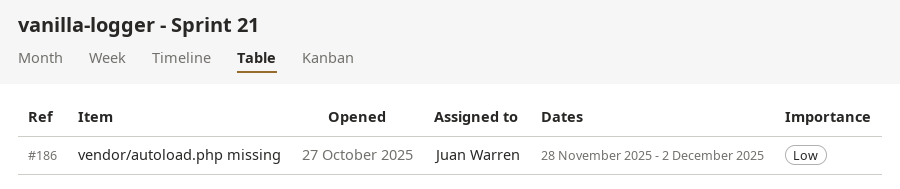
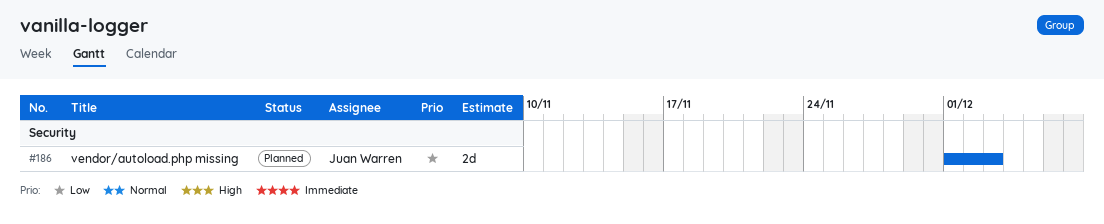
#186, start: Nov 28 -> Dec 1
#186, due: Dec 2 -> Dec 3

